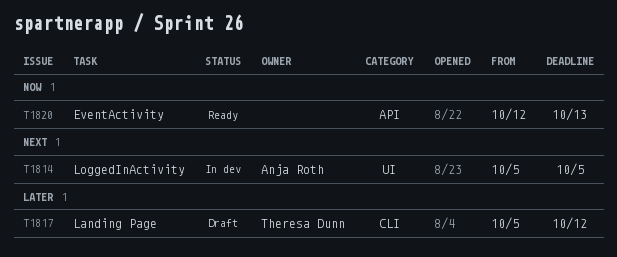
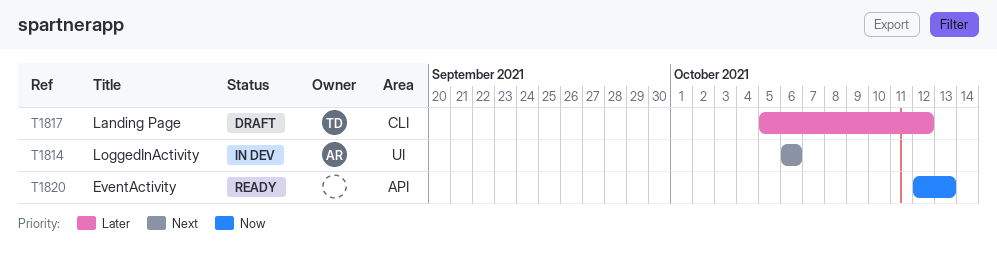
T1814, start: Oct 5 -> Oct 6
T1814, due: Oct 5 -> Oct 6

